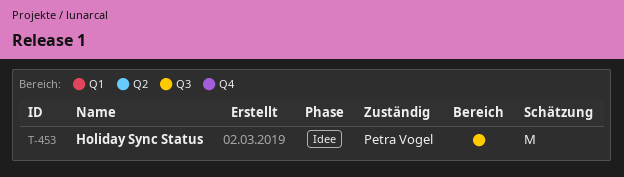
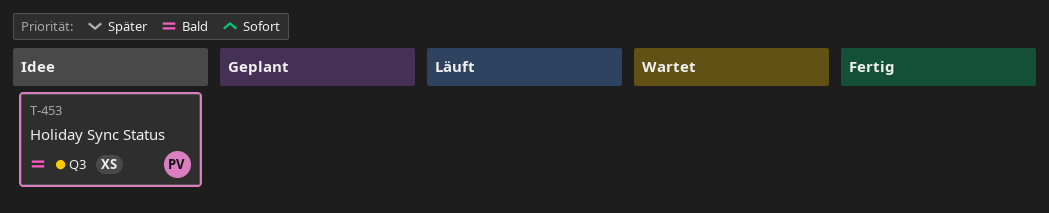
T-453, estimate: M -> XS

